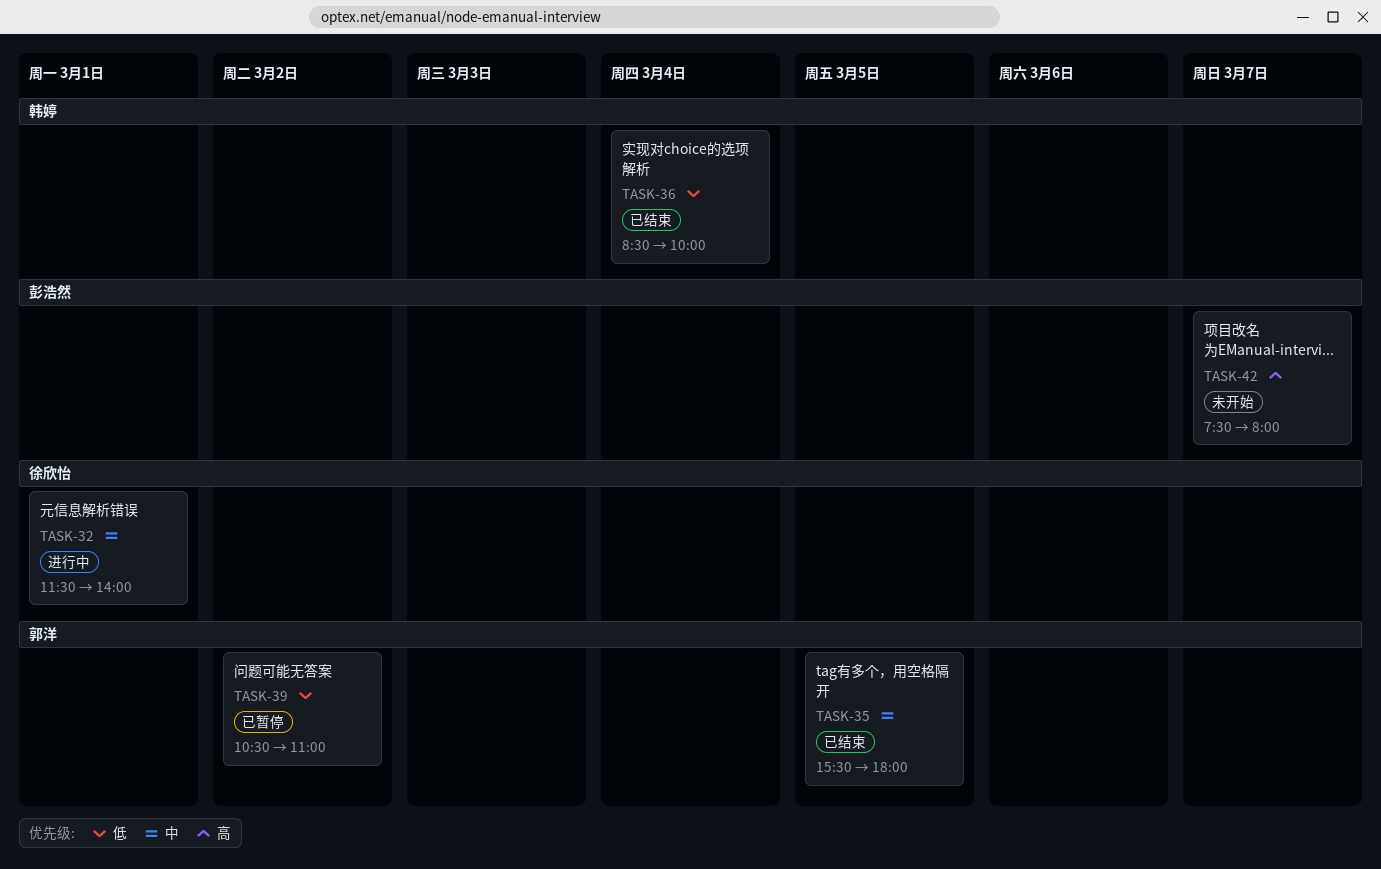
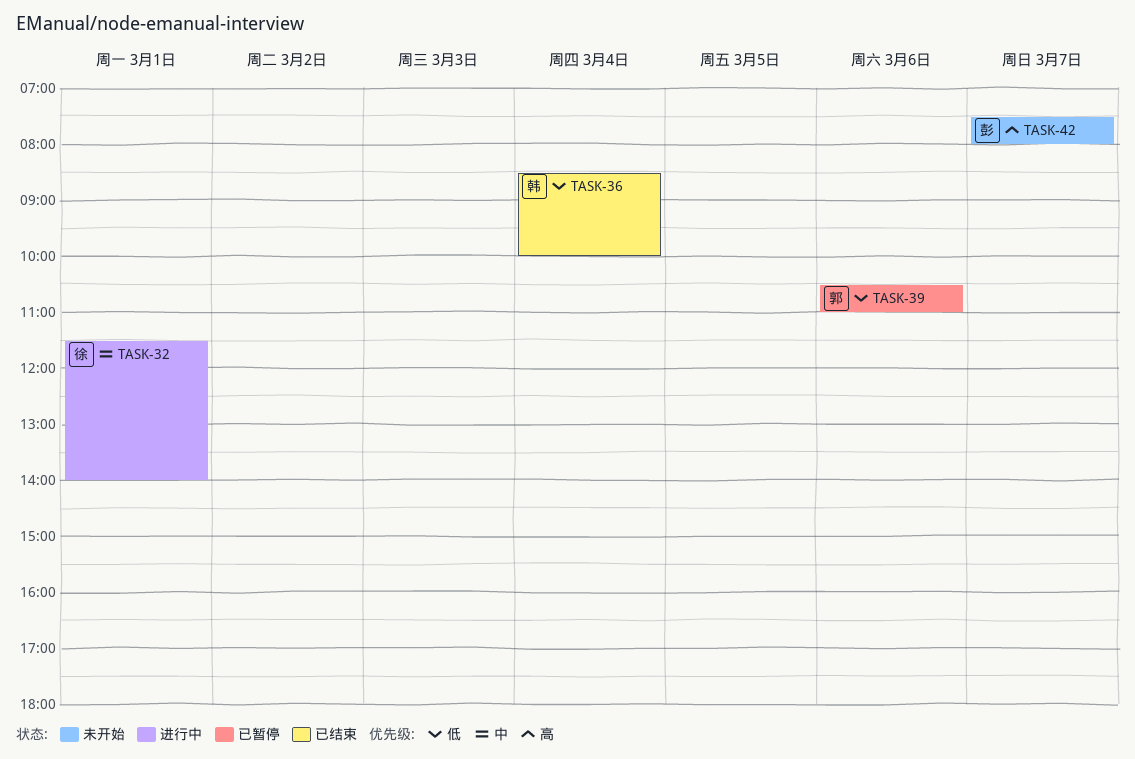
TASK-35: present -> none
TASK-39, day: Mar 2 -> Mar 6

